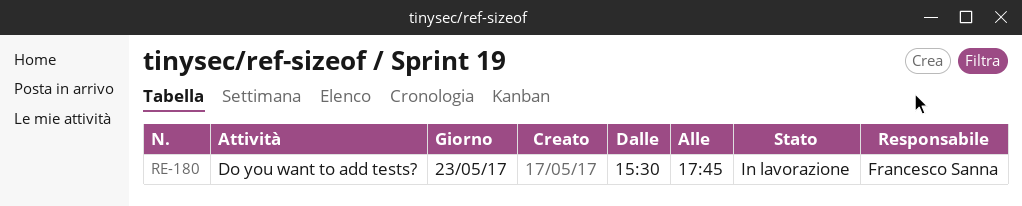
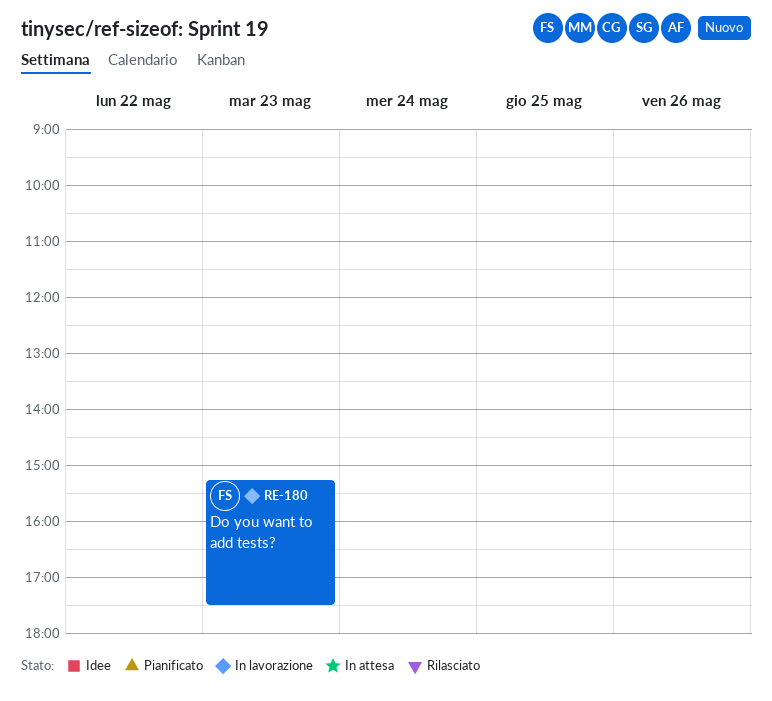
RE-180, begins: 15:30 -> 15:15
RE-180, ends: 17:45 -> 17:30

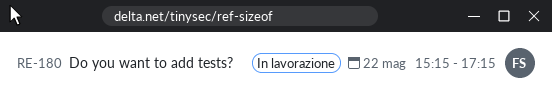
RE-180, day: May 23 -> May 22
RE-180, ends: 17:30 -> 17:15

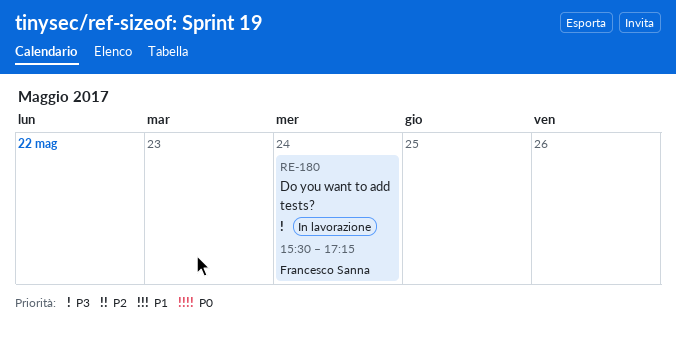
RE-180, day: May 22 -> May 24
RE-180, begins: 15:15 -> 15:30

